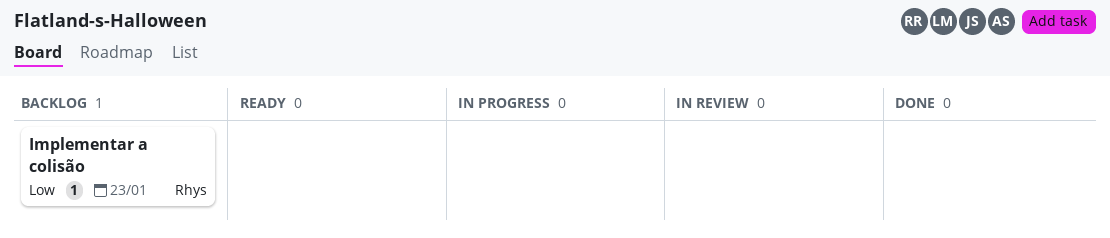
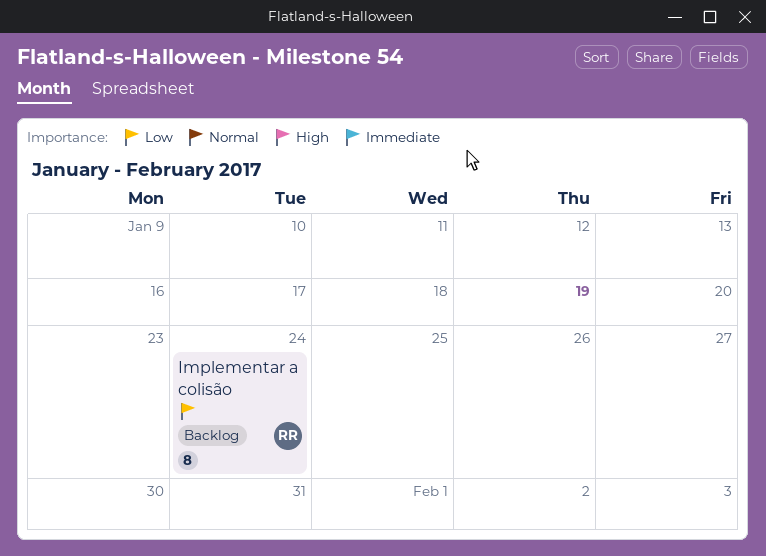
Implementar a colisão, estimate: 1 -> 8
Implementar a colisão, due: Jan 23 -> Jan 24

